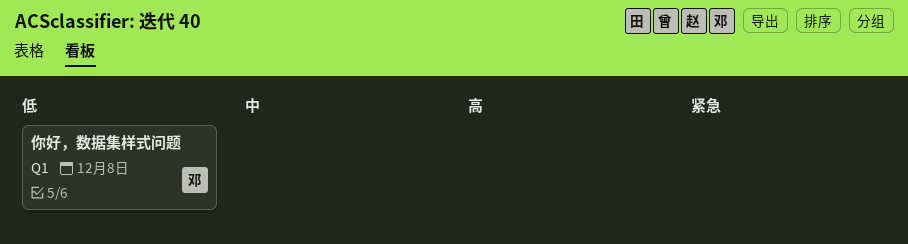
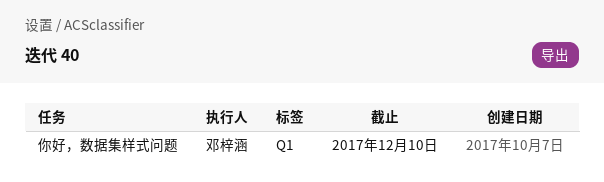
你好，数据集样式问题, due: Dec 8 -> Dec 10

